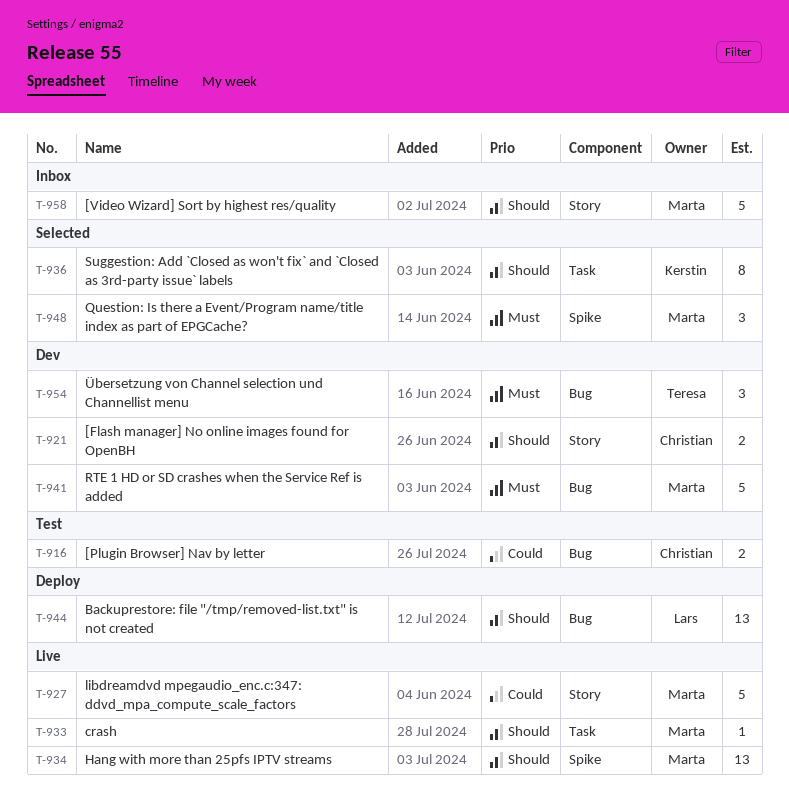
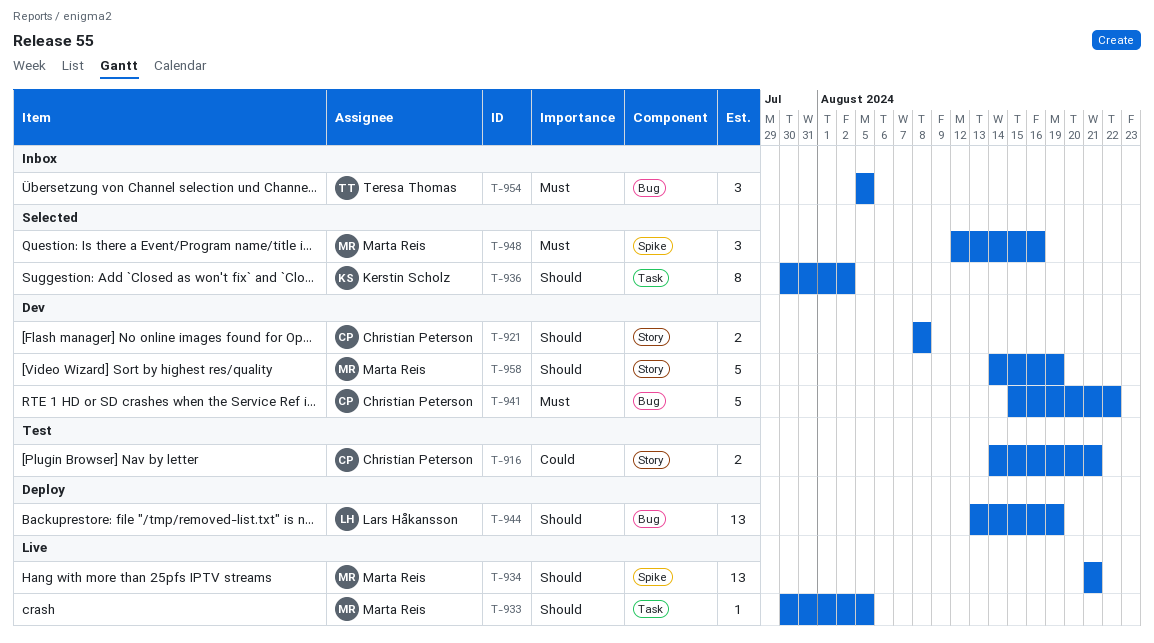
T-916, label: Bug -> Story
T-927: present -> none
T-941, owner: Marta Reis -> Christian Peterson
T-954, status: Dev -> Inbox
T-958, status: Inbox -> Dev

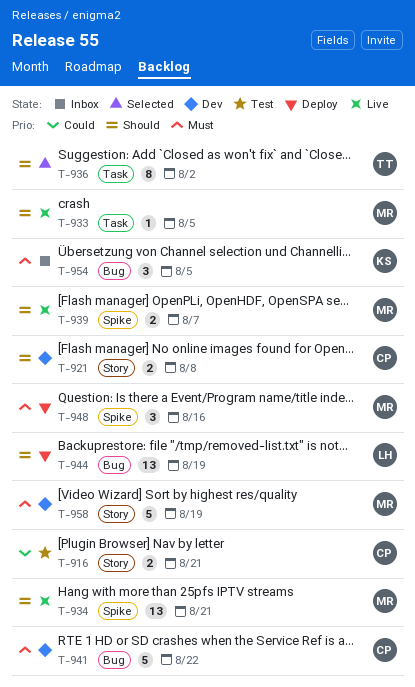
T-936, owner: Kerstin Scholz -> Teresa Thomas
T-939: none -> present
T-948, status: Selected -> Deploy
T-954, owner: Teresa Thomas -> Kerstin Scholz
T-958, priority: Should -> Must

